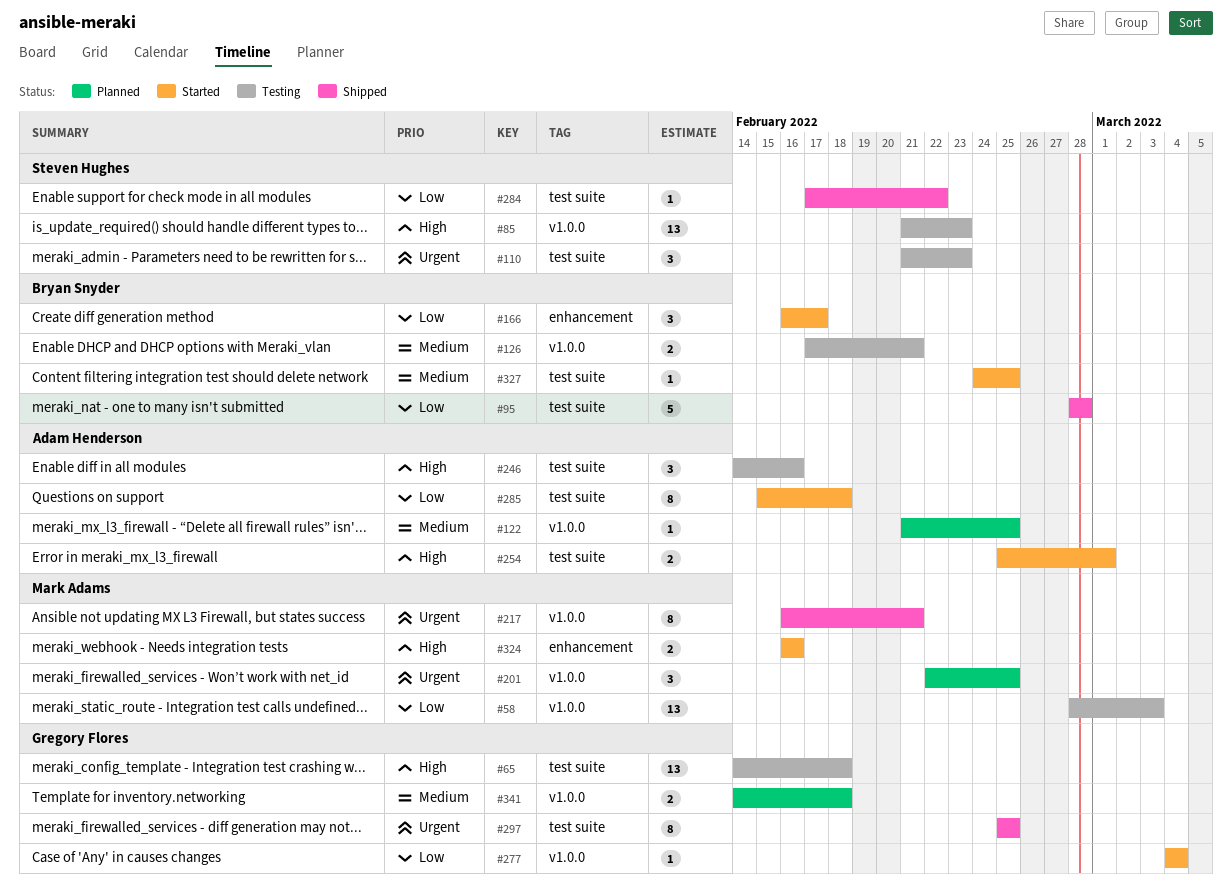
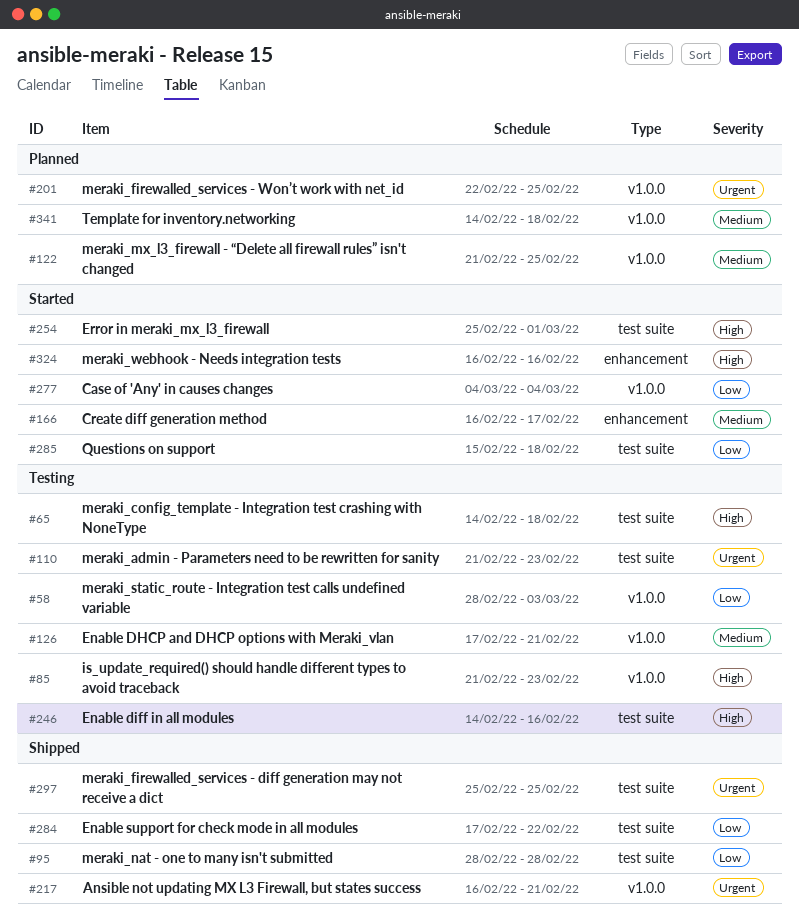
#166, priority: Low -> Medium
#327: present -> none

